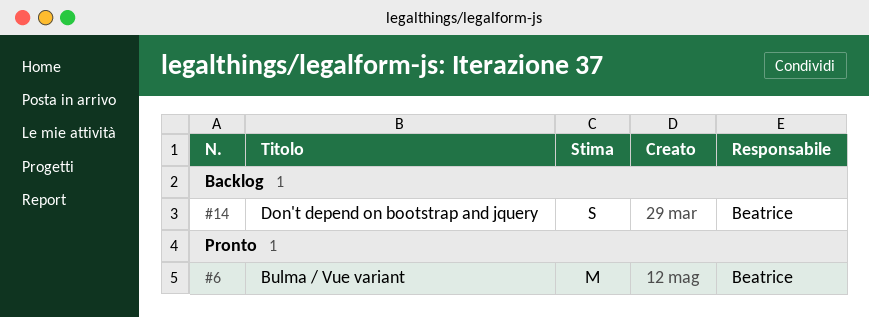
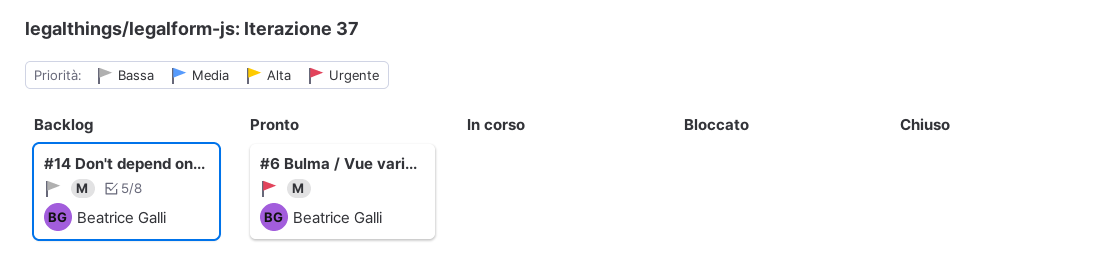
#14, estimate: S -> M

